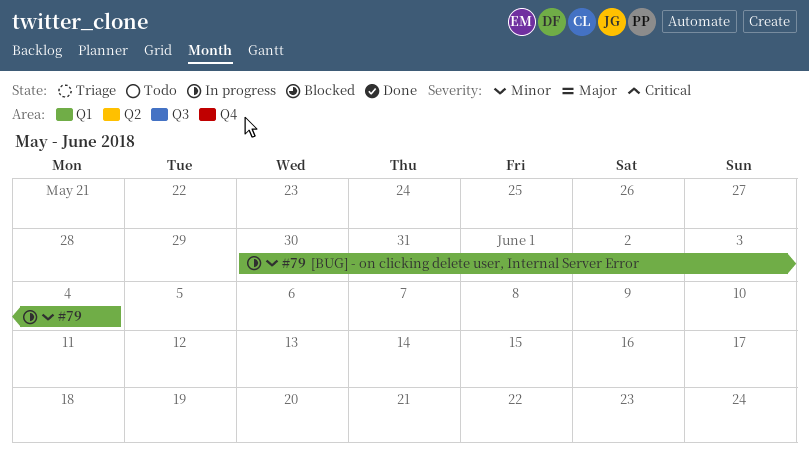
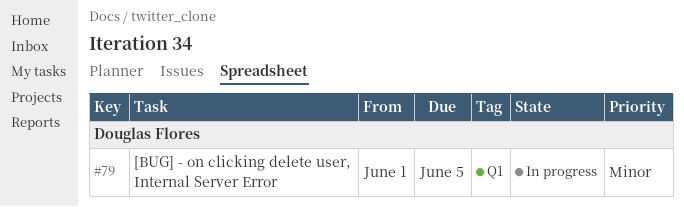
#79, start: May 30 -> Jun 1
#79, due: Jun 4 -> Jun 5

